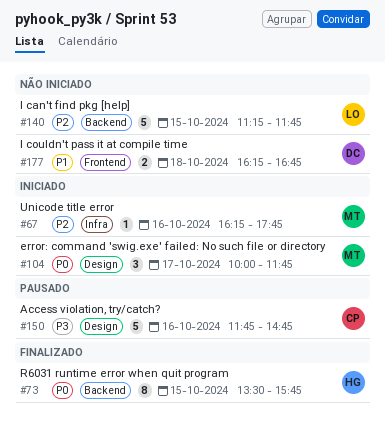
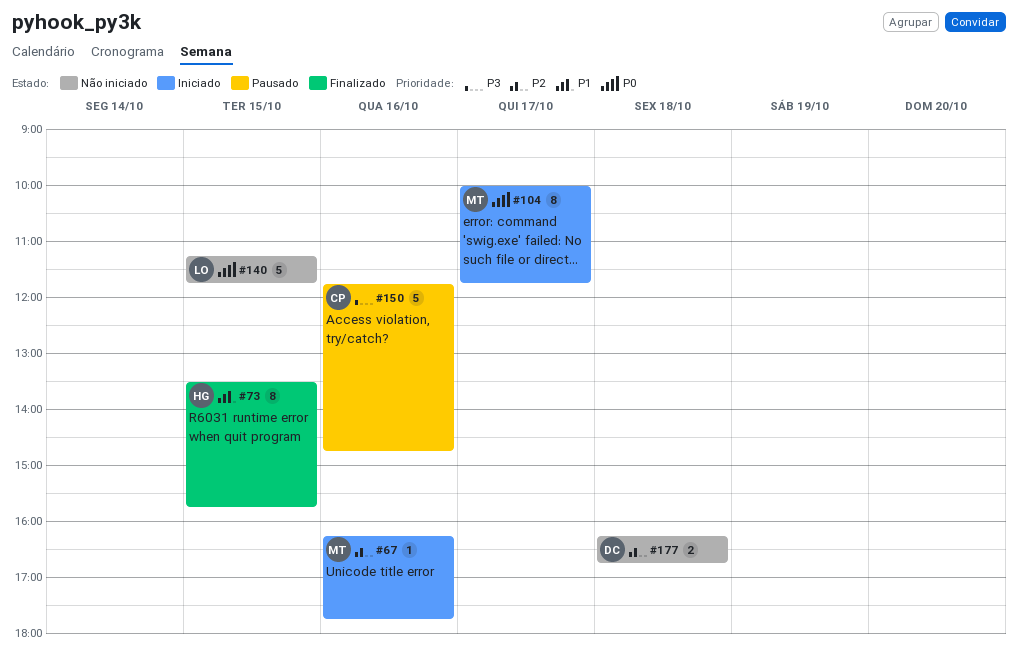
#73, priority: P0 -> P1
#104, estimate: 3 -> 8
#140, priority: P2 -> P0
#177, priority: P1 -> P2

